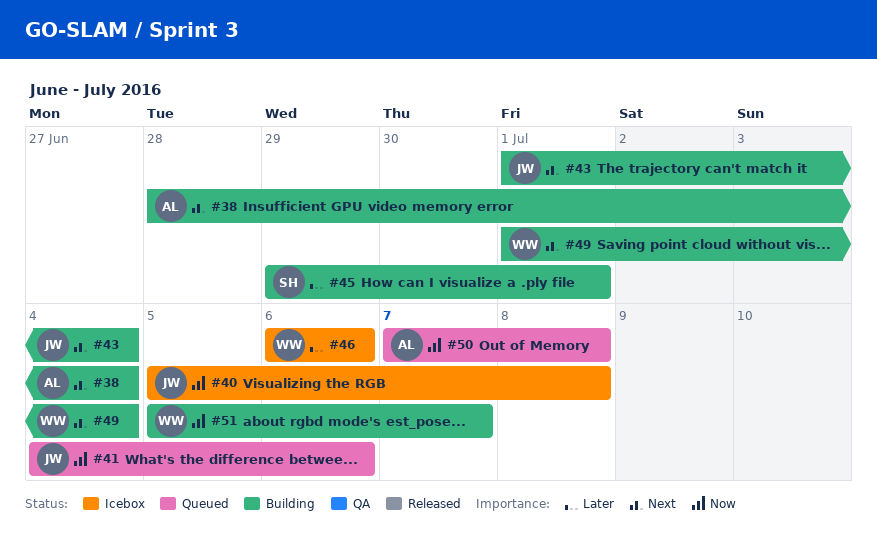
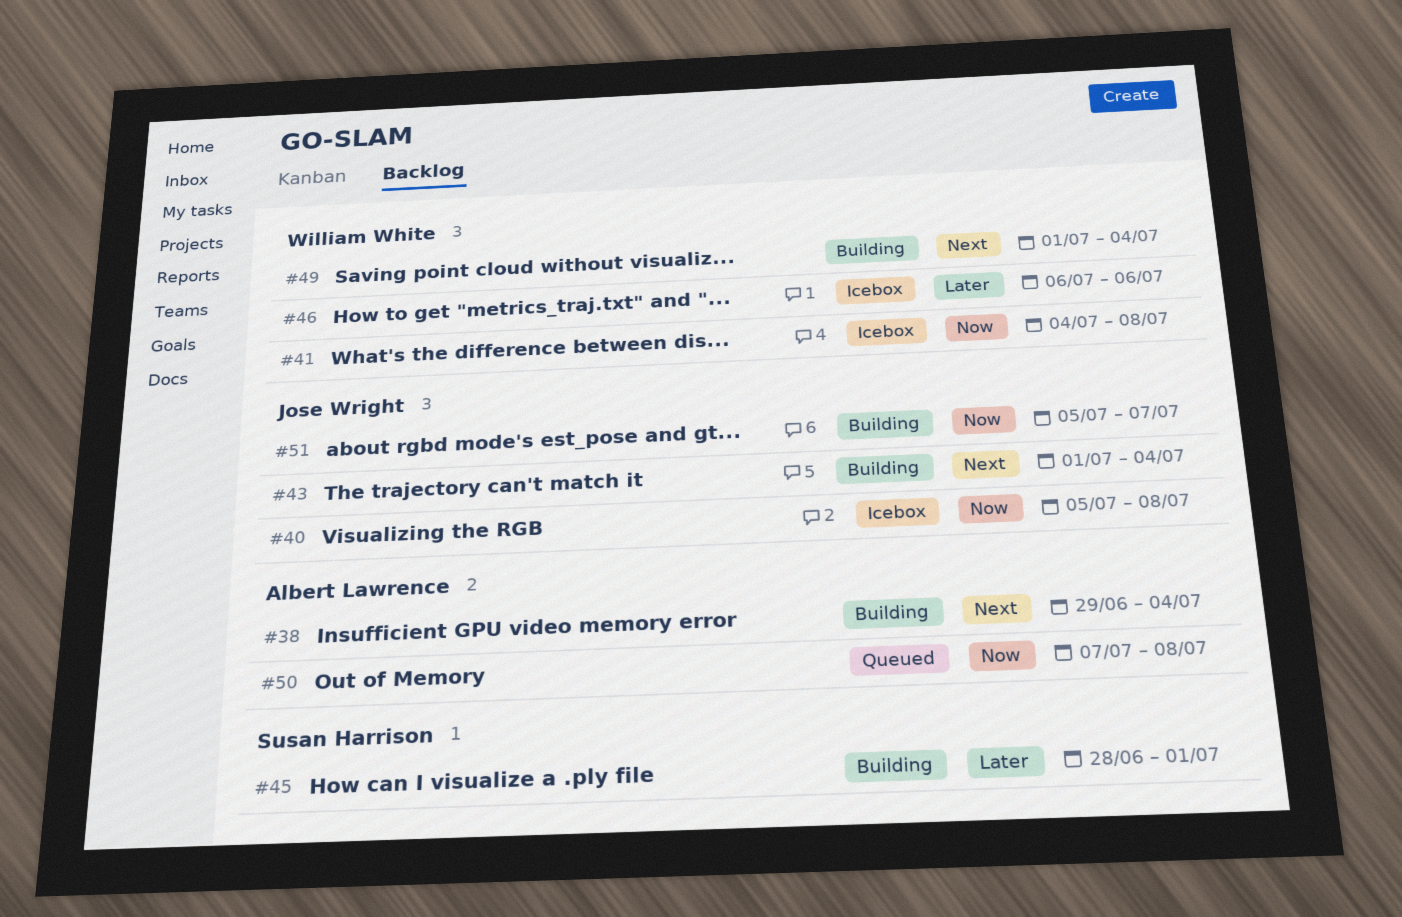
#38, start: Jun 28 -> Jun 29
#41, status: Queued -> Icebox
#41, owner: Jose Wright -> William White
#41, due: Jul 6 -> Jul 8
#45, start: Jun 29 -> Jun 28
#51, owner: William White -> Jose Wright

